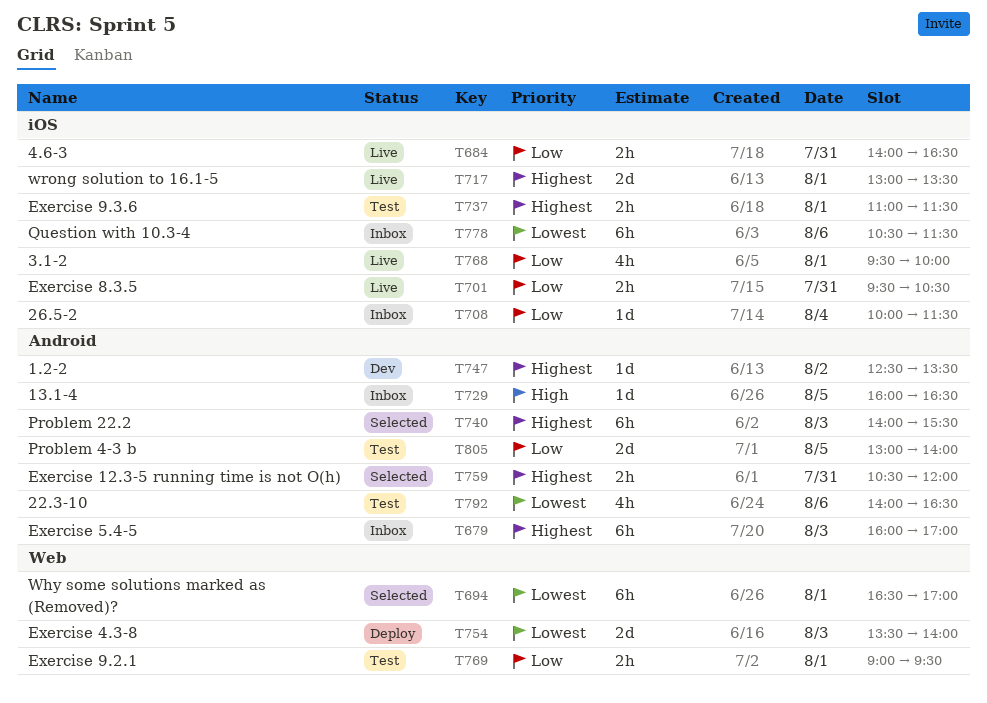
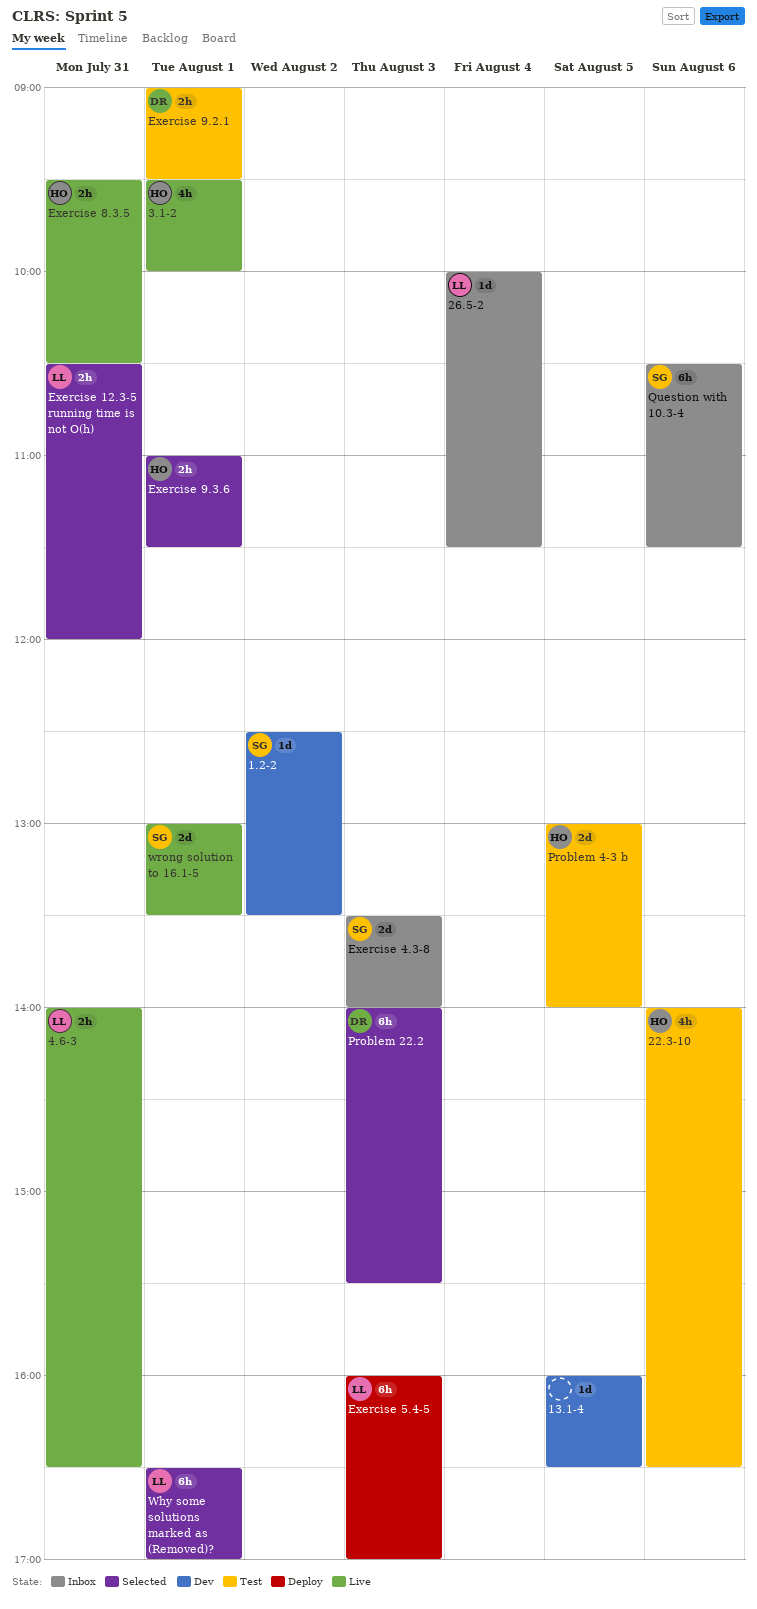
13.1-4, status: Inbox -> Dev
Exercise 4.3-8, status: Deploy -> Inbox
Exercise 5.4-5, status: Inbox -> Deploy
Exercise 9.3.6, status: Test -> Selected

